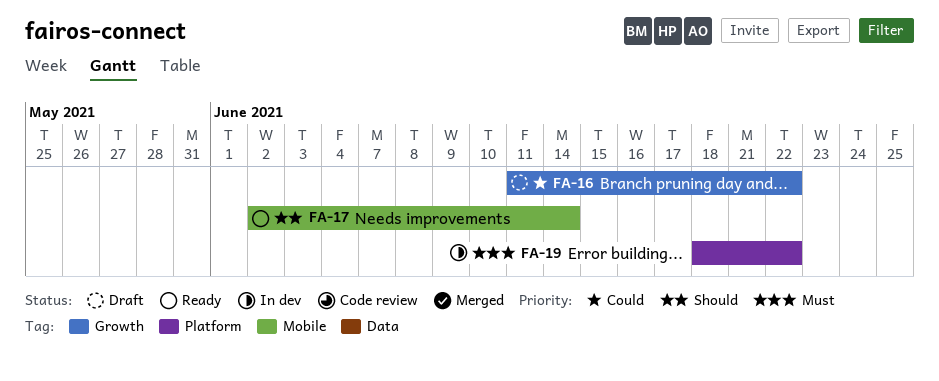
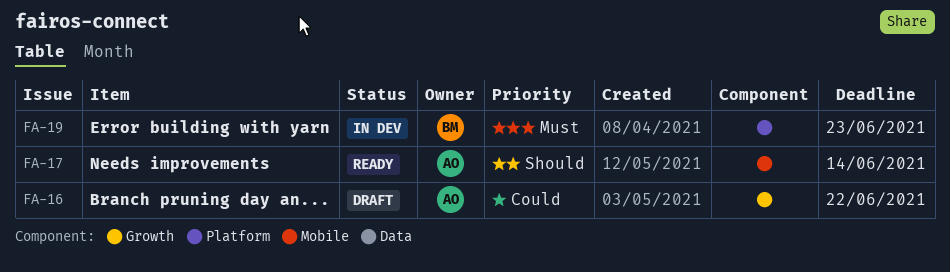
FA-19, due: Jun 22 -> Jun 23

